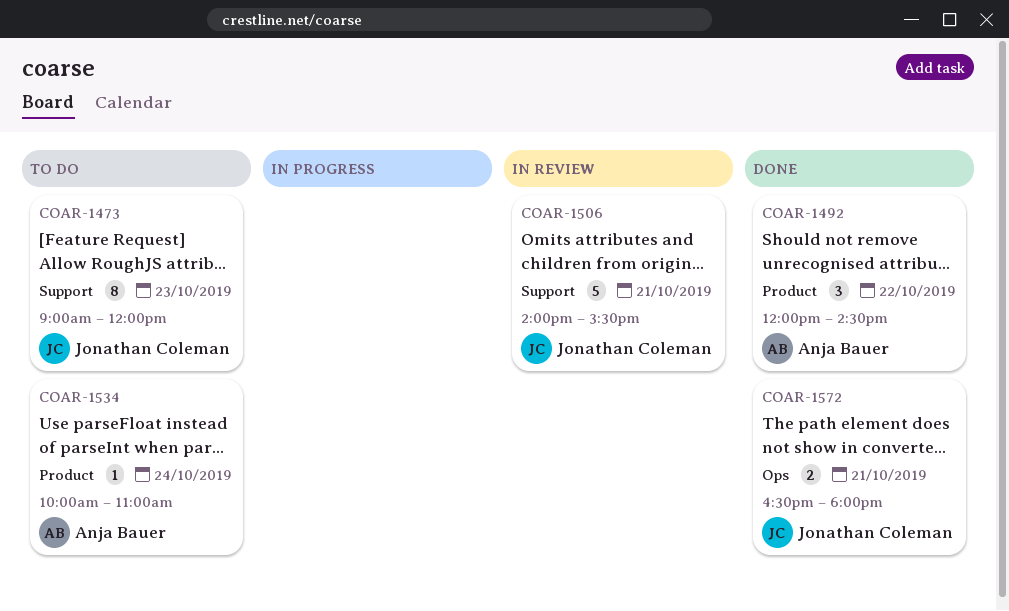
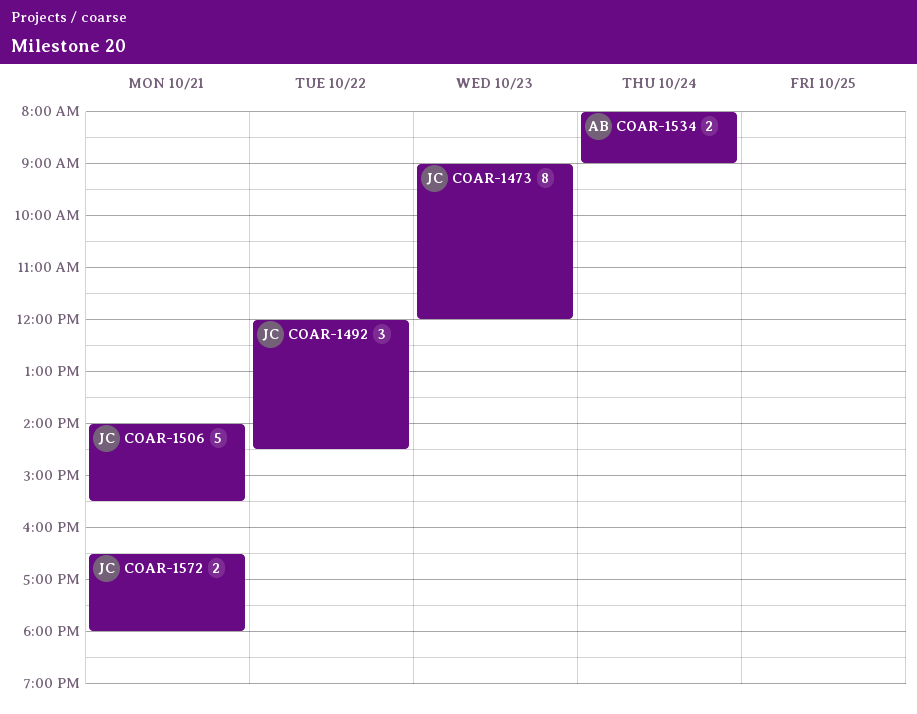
COAR-1492, owner: Anja Bauer -> Jonathan Coleman
COAR-1534, estimate: 1 -> 2
COAR-1534, begins: 10:00 -> 08:00
COAR-1534, ends: 11:00 -> 09:00

